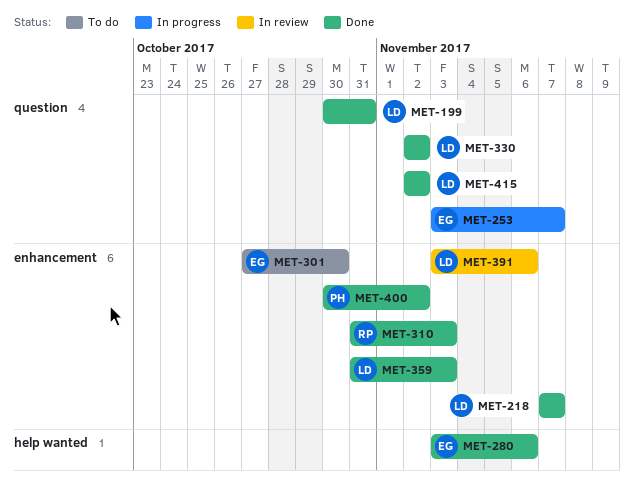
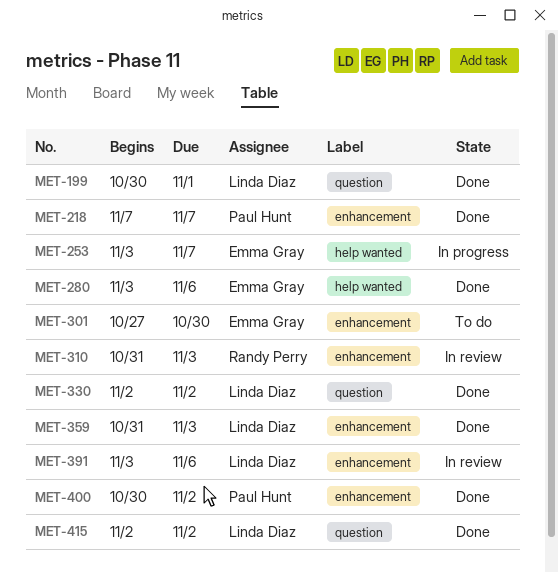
MET-199, due: Oct 31 -> Nov 1
MET-218, owner: Linda Diaz -> Paul Hunt
MET-253, label: question -> help wanted
MET-310, status: Done -> In review

